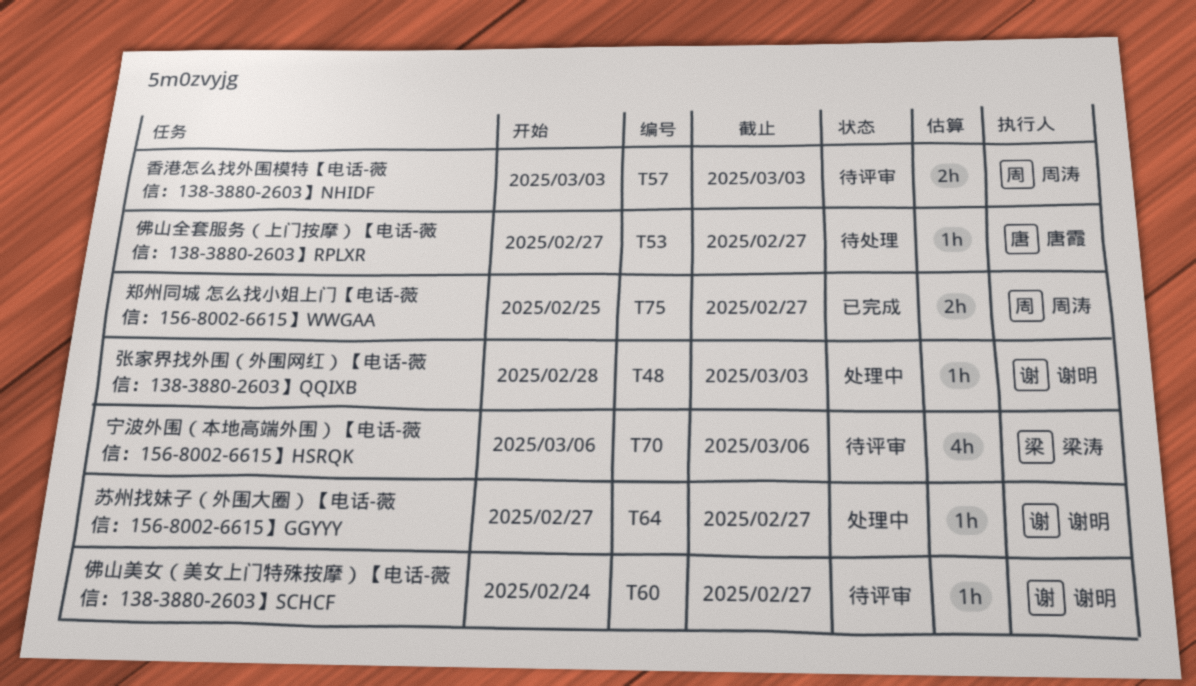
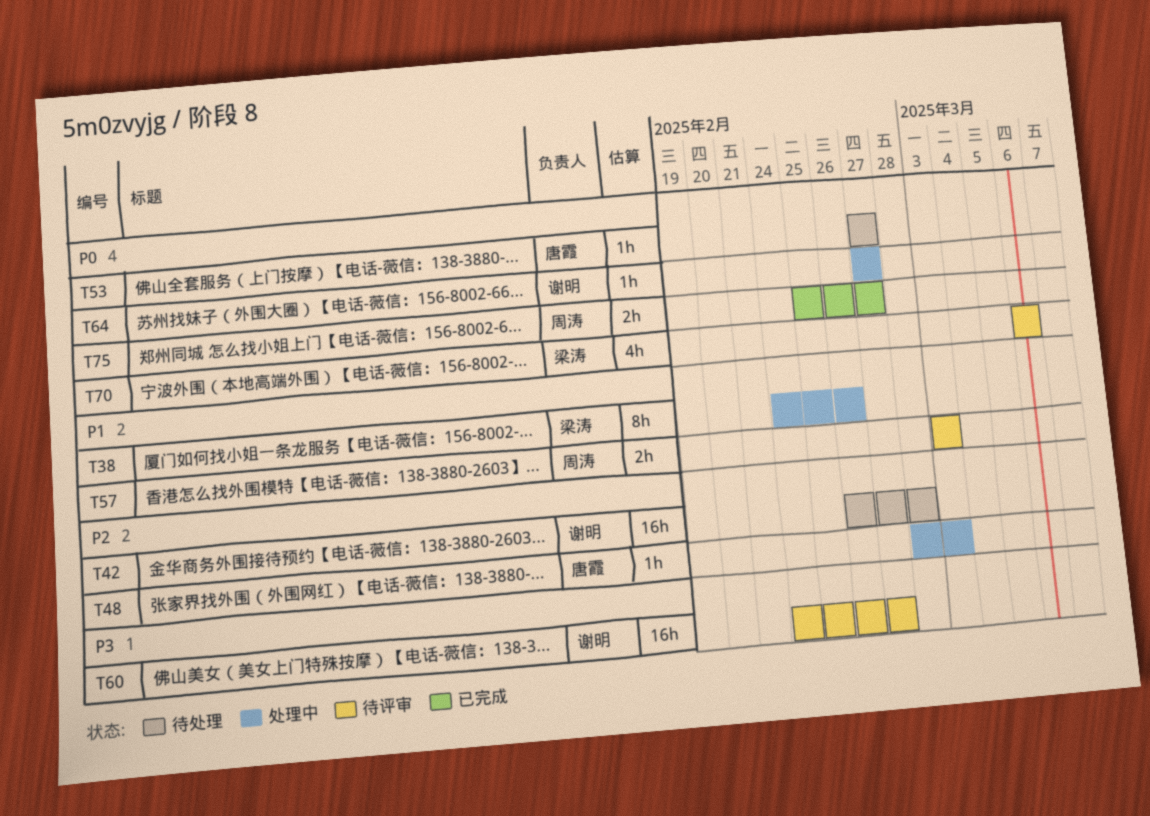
T38: none -> present
T42: none -> present
T48, owner: 谢明 -> 唐霞
T60, estimate: 1h -> 16h

